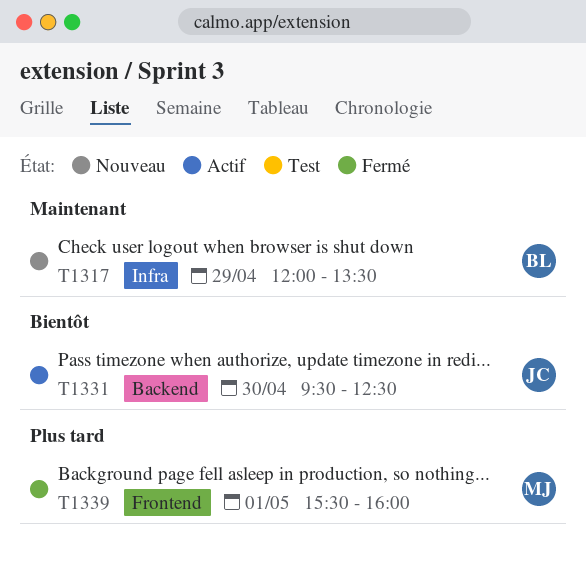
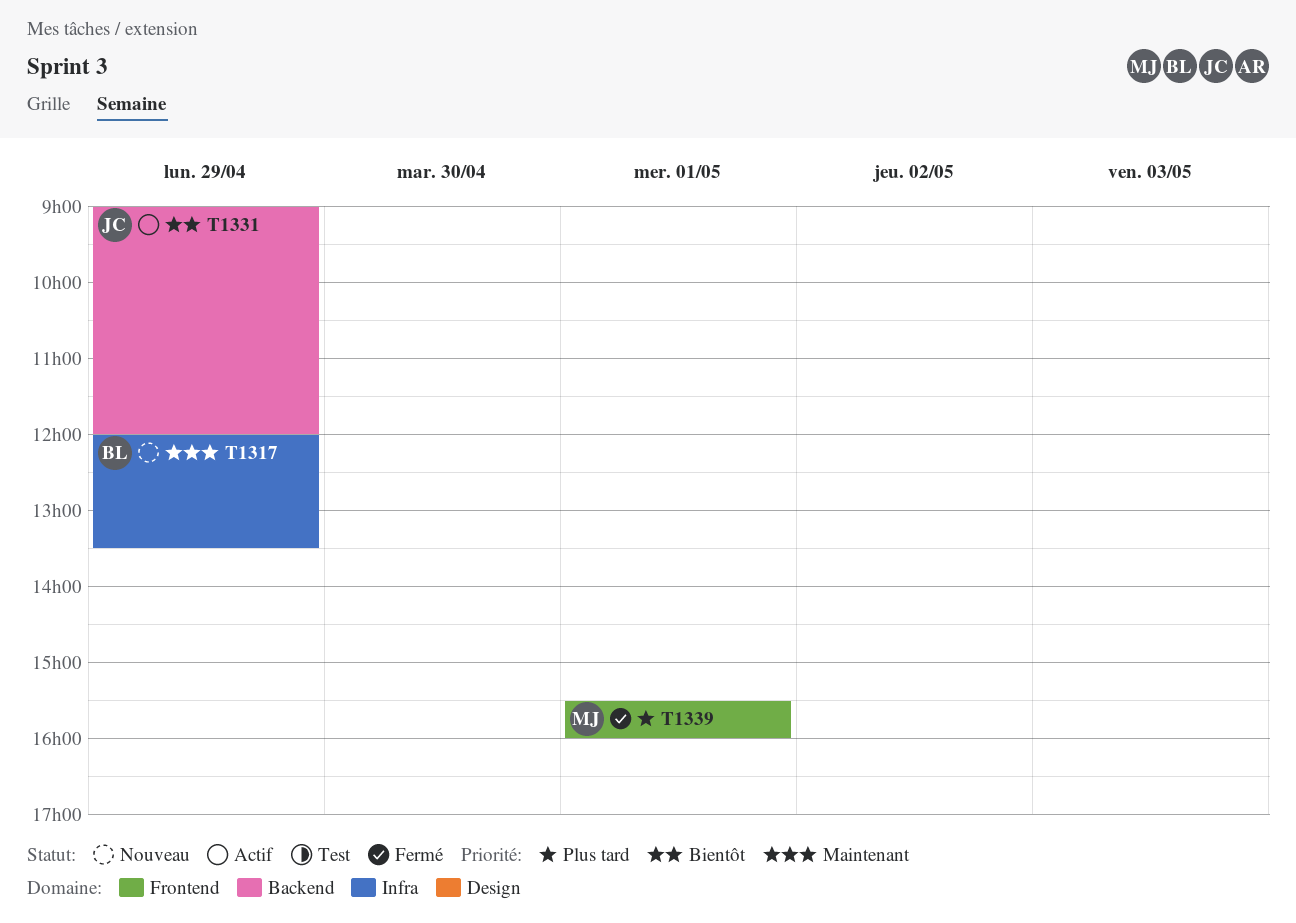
T1331, day: Apr 30 -> Apr 29
T1331, begins: 09:30 -> 09:00
T1331, ends: 12:30 -> 12:00

